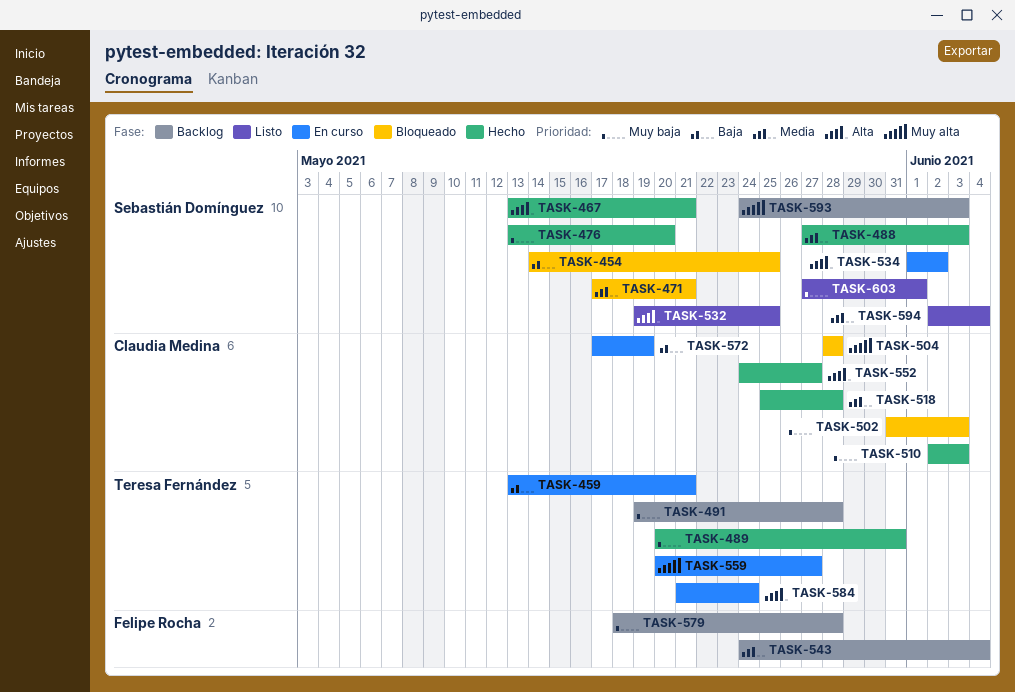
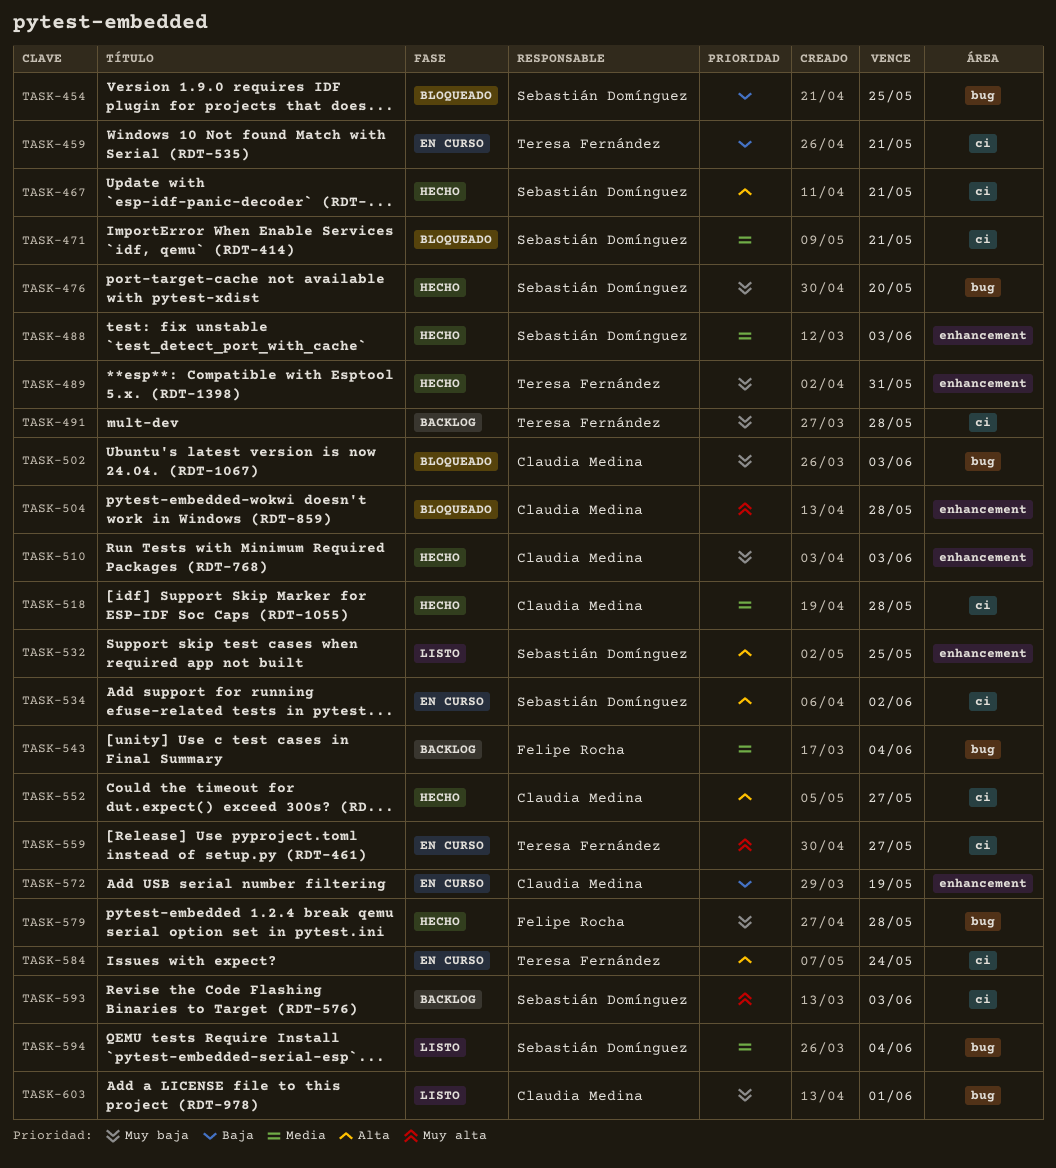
TASK-579, status: Backlog -> Hecho
TASK-603, owner: Sebastián Domínguez -> Claudia Medina

